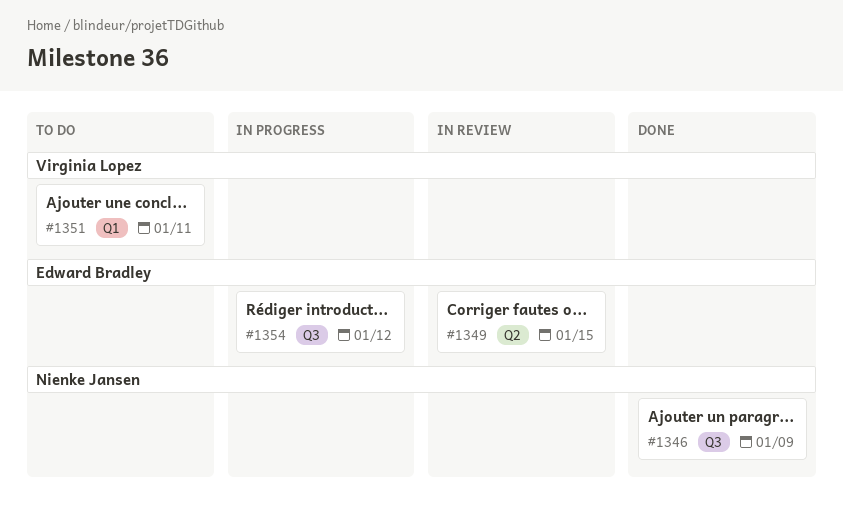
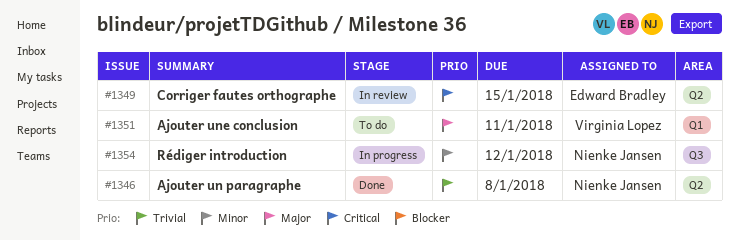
#1346, label: Q3 -> Q2
#1346, due: Jan 9 -> Jan 8
#1354, owner: Edward Bradley -> Nienke Jansen

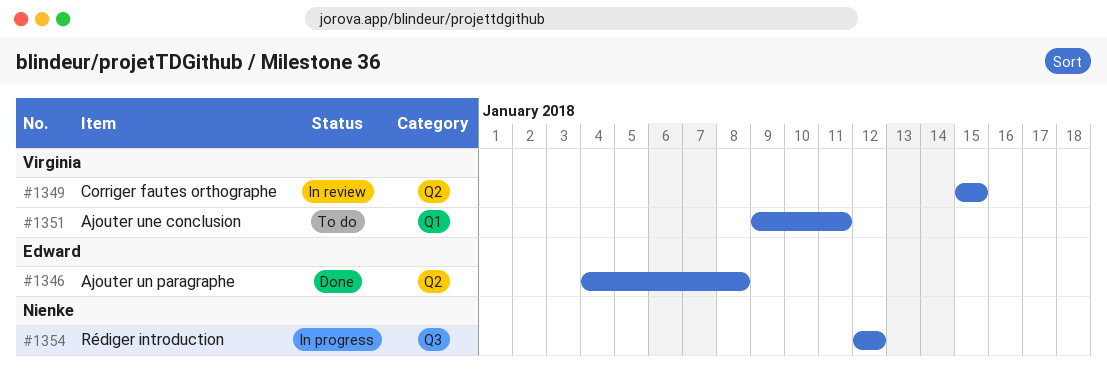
#1346, owner: Nienke Jansen -> Edward Bradley
#1349, owner: Edward Bradley -> Virginia Lopez

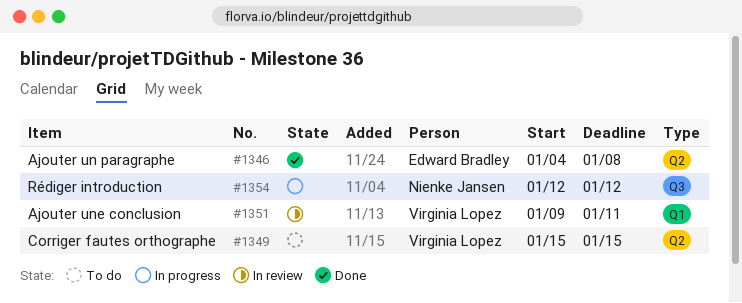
#1349, status: In review -> To do
#1351, status: To do -> In review

